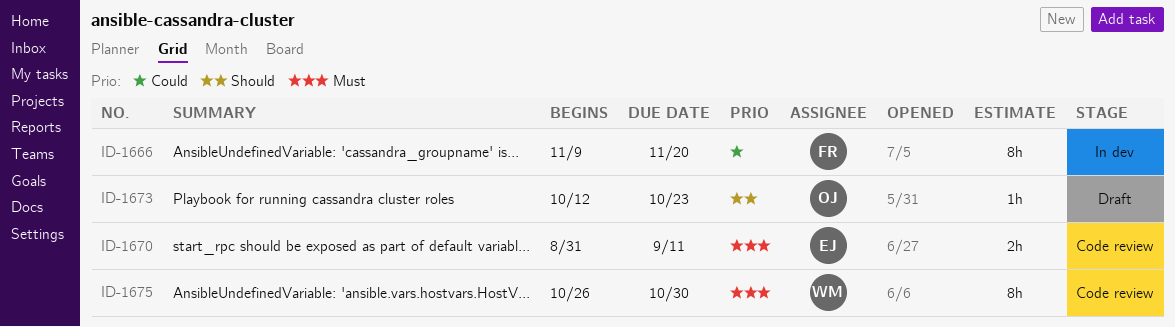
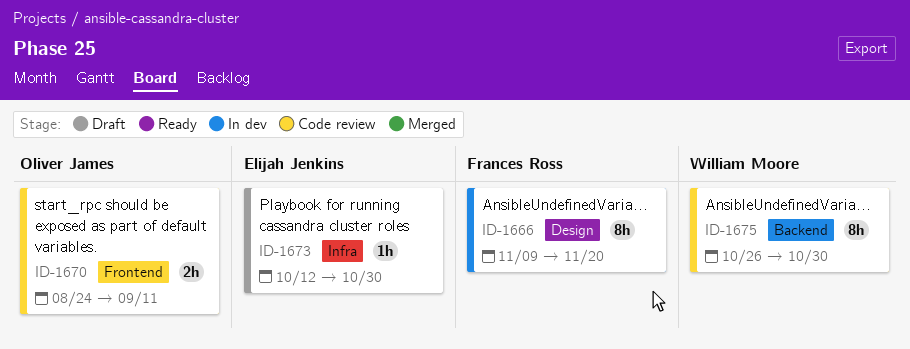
ID-1670, owner: Elijah Jenkins -> Oliver James
ID-1670, start: Aug 31 -> Aug 24
ID-1673, owner: Oliver James -> Elijah Jenkins
ID-1673, due: Oct 23 -> Oct 30

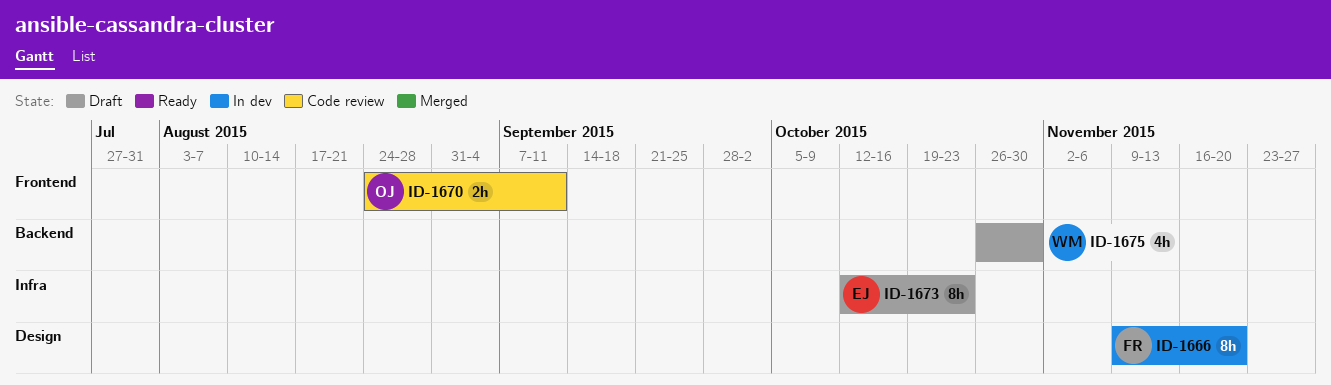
ID-1673, estimate: 1h -> 8h
ID-1673, due: Oct 30 -> Oct 23
ID-1675, status: Code review -> Draft
ID-1675, estimate: 8h -> 4h

